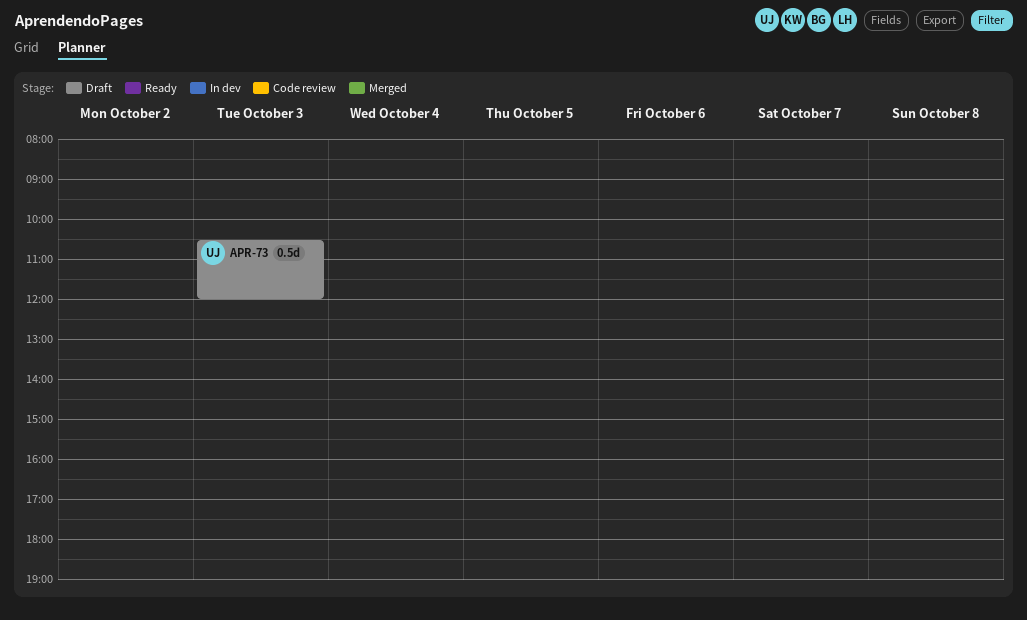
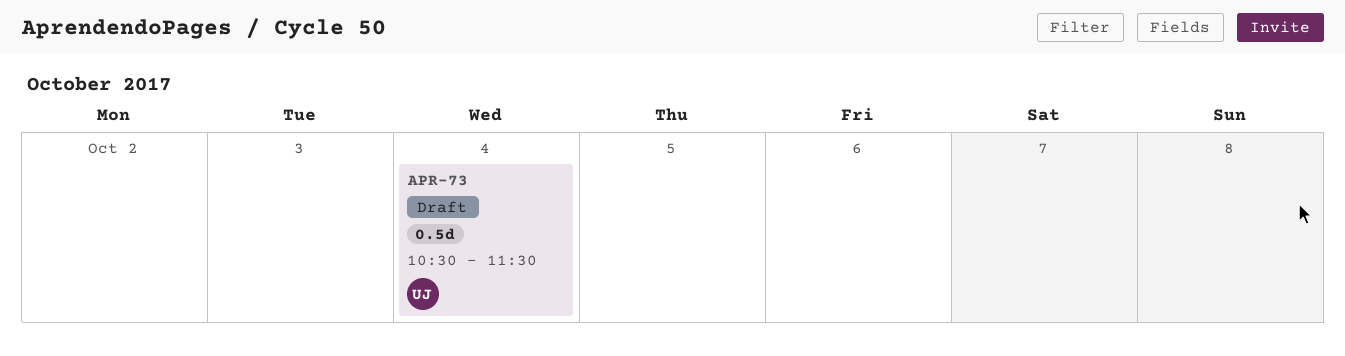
APR-73, day: Oct 3 -> Oct 4
APR-73, ends: 12:00 -> 11:30

